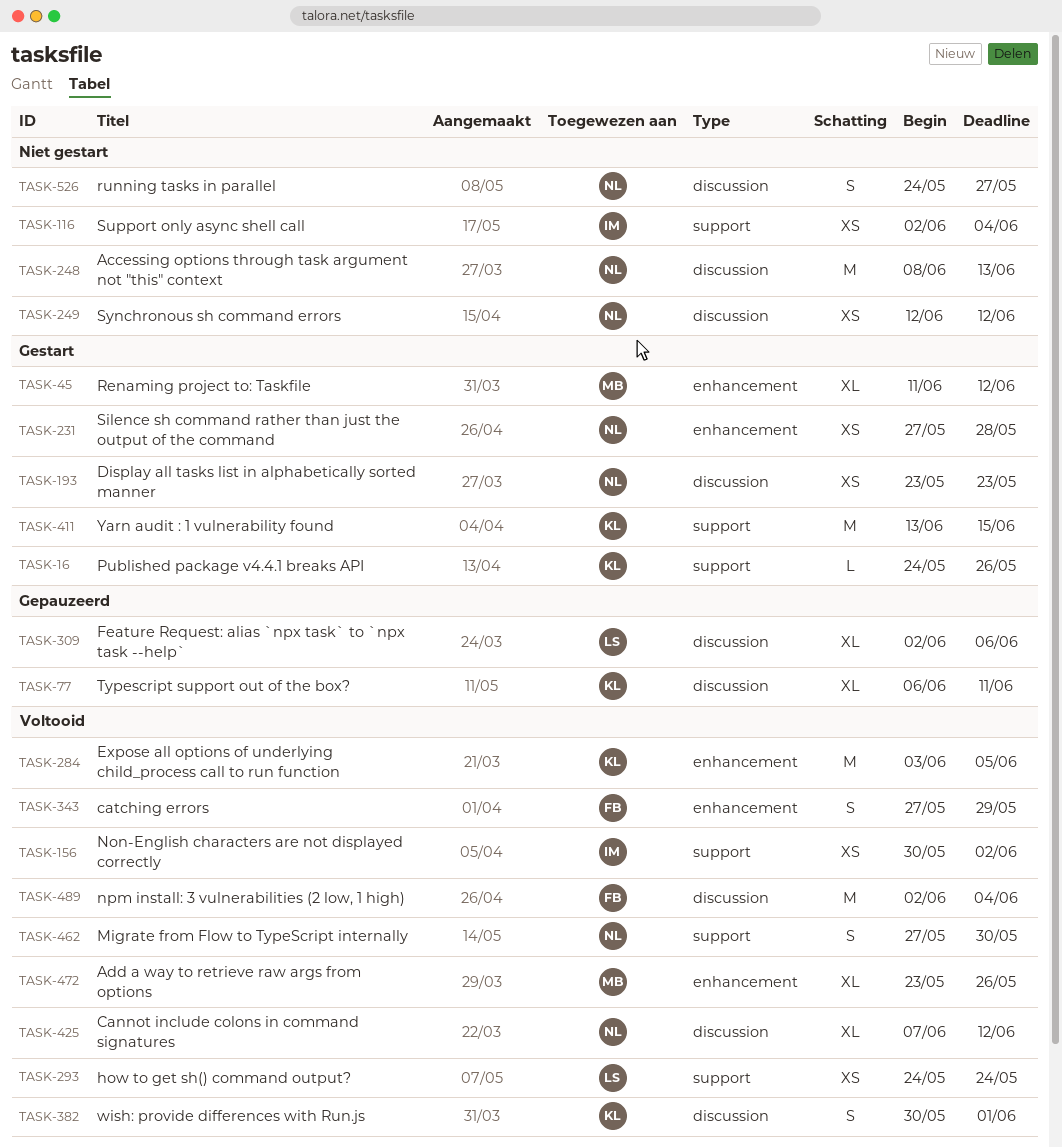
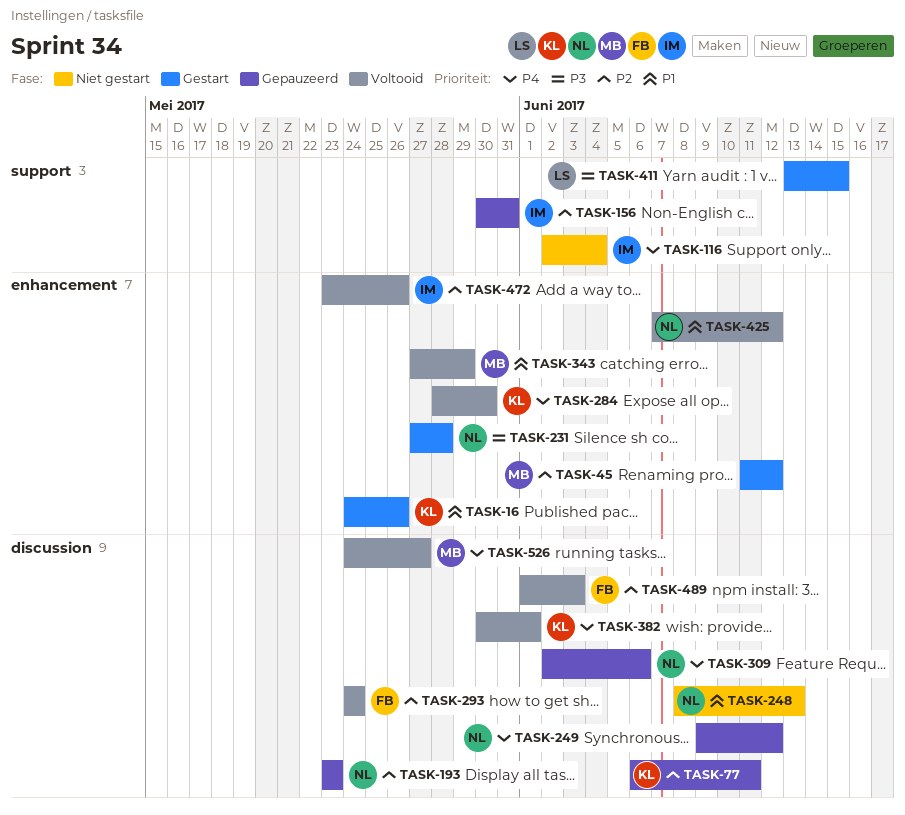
TASK-16, label: support -> enhancement
TASK-156, status: Voltooid -> Gepauzeerd
TASK-156, due: Jun 2 -> May 31
TASK-193, status: Gestart -> Gepauzeerd
TASK-249, status: Niet gestart -> Gepauzeerd
TASK-249, start: Jun 12 -> Jun 9
TASK-284, start: Jun 3 -> May 28
TASK-284, due: Jun 5 -> May 30
TASK-293, owner: LS -> FB
TASK-293, label: support -> discussion
TASK-309, owner: LS -> NL
TASK-343, owner: FB -> MB
TASK-411, owner: KL -> LS
TASK-425, label: discussion -> enhancement
TASK-462: present -> none
TASK-472, owner: MB -> IM
TASK-489, start: Jun 2 -> Jun 1
TASK-489, due: Jun 4 -> Jun 3
TASK-526, status: Niet gestart -> Voltooid
TASK-526, owner: NL -> MB

